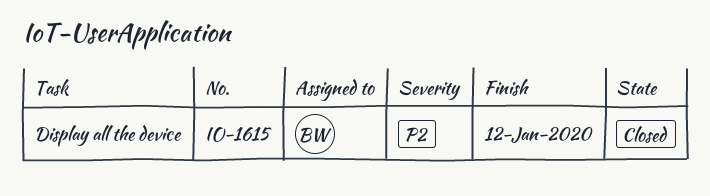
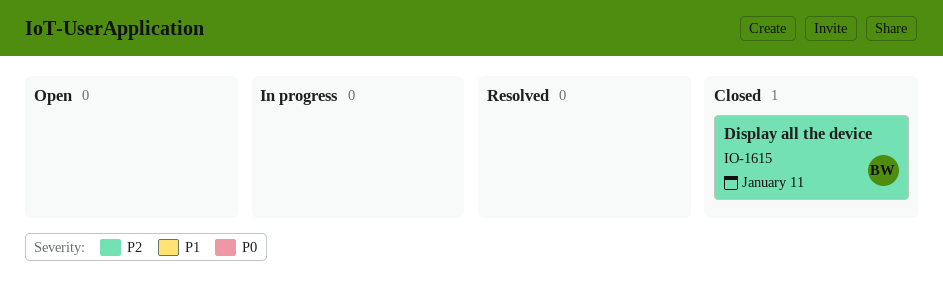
IO-1615, due: Jan 12 -> Jan 11

